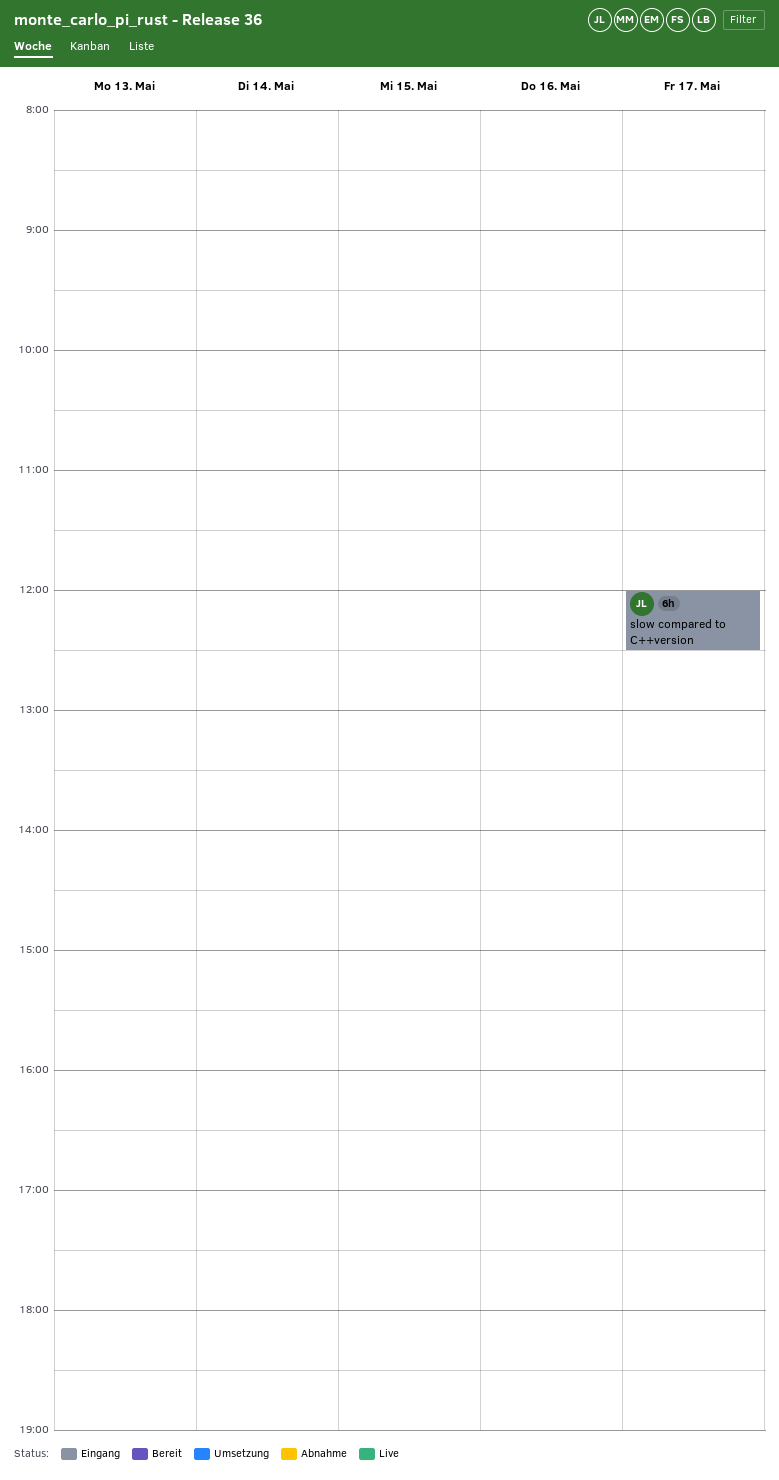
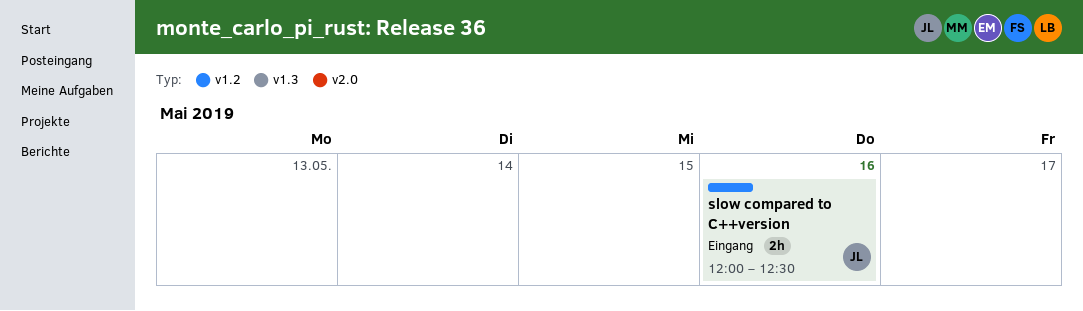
slow compared to C++version, estimate: 6h -> 2h
slow compared to C++version, day: May 17 -> May 16

